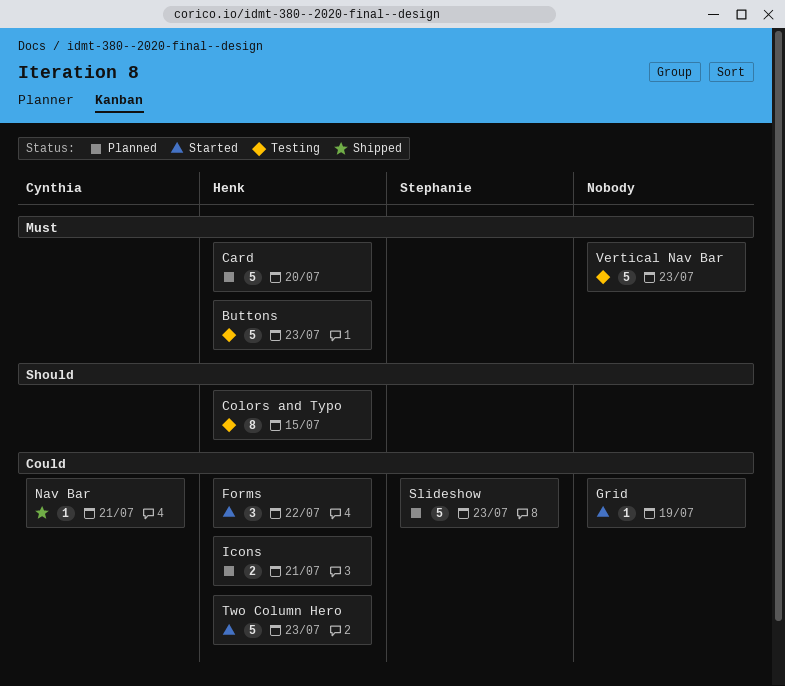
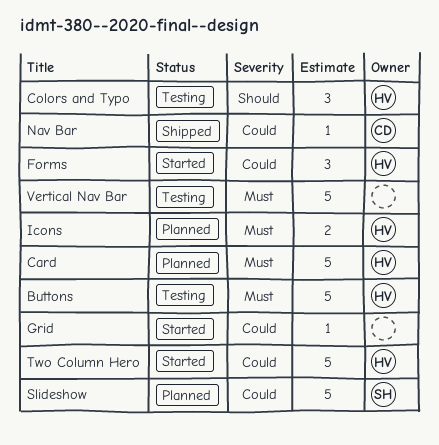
Colors and Typo, estimate: 8 -> 3
Icons, priority: Could -> Must

